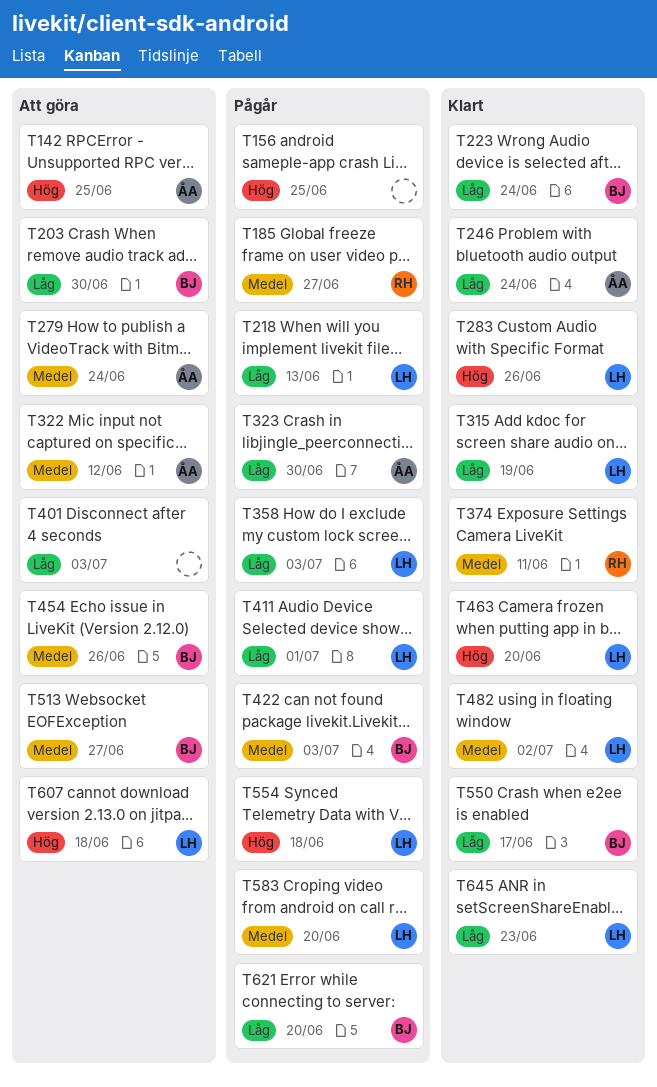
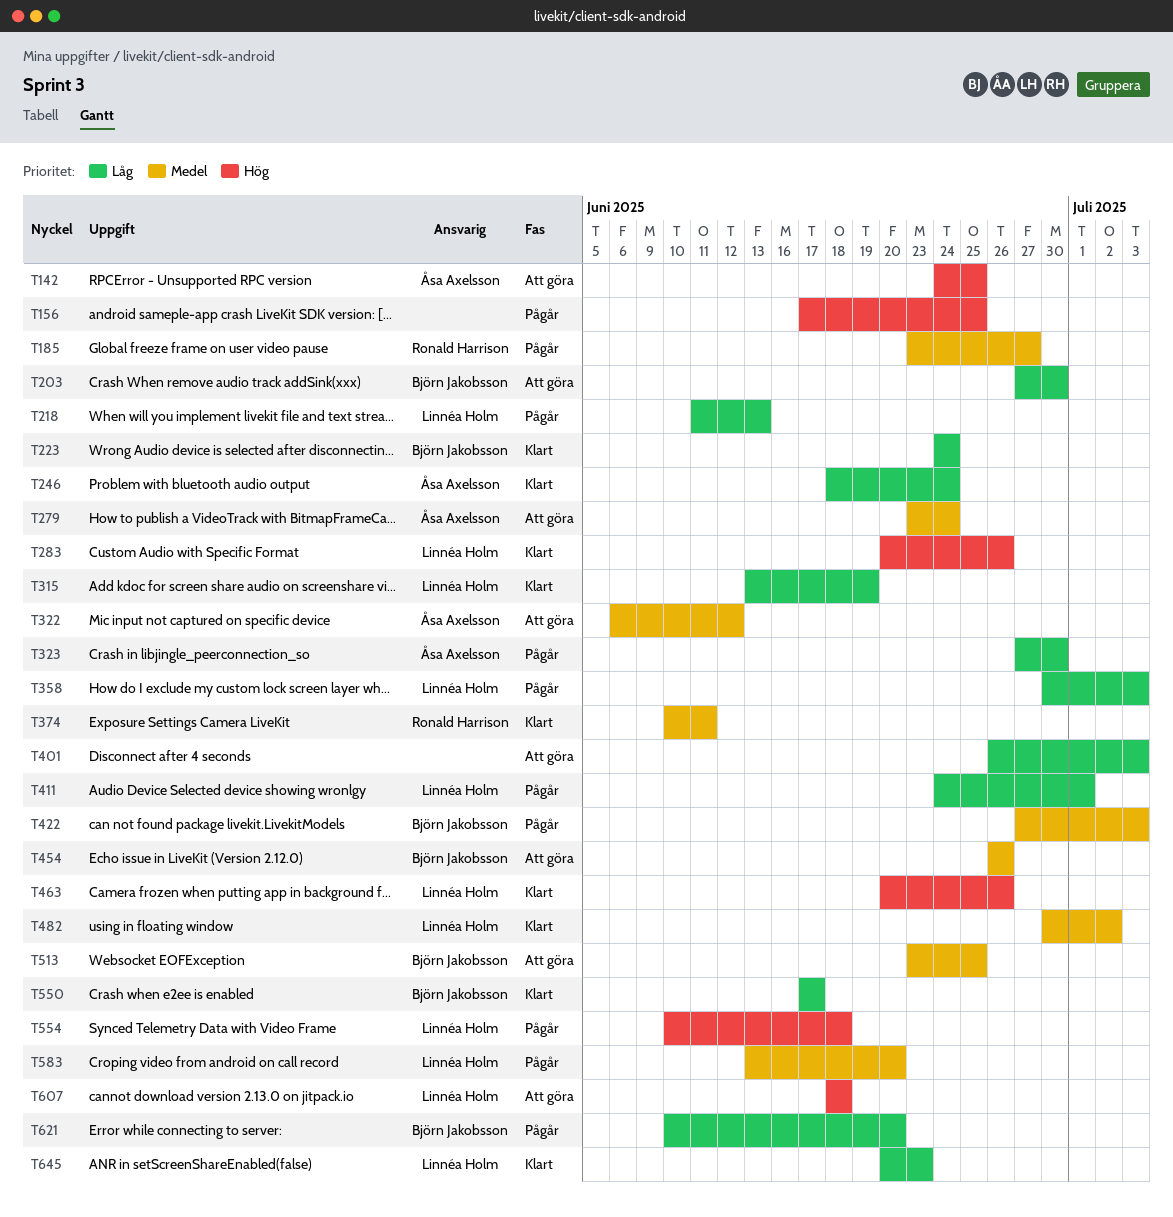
T463, due: Jun 20 -> Jun 26
T513, due: Jun 27 -> Jun 25

